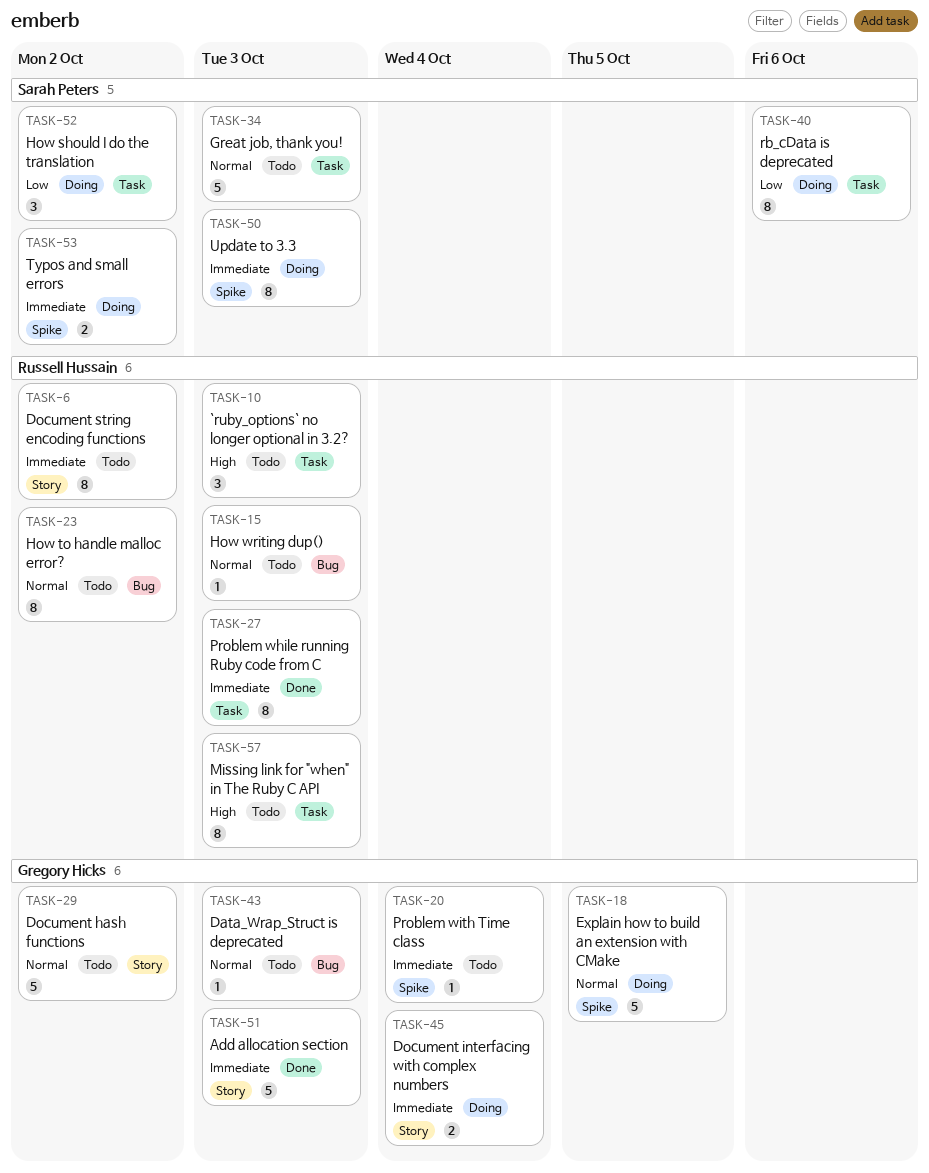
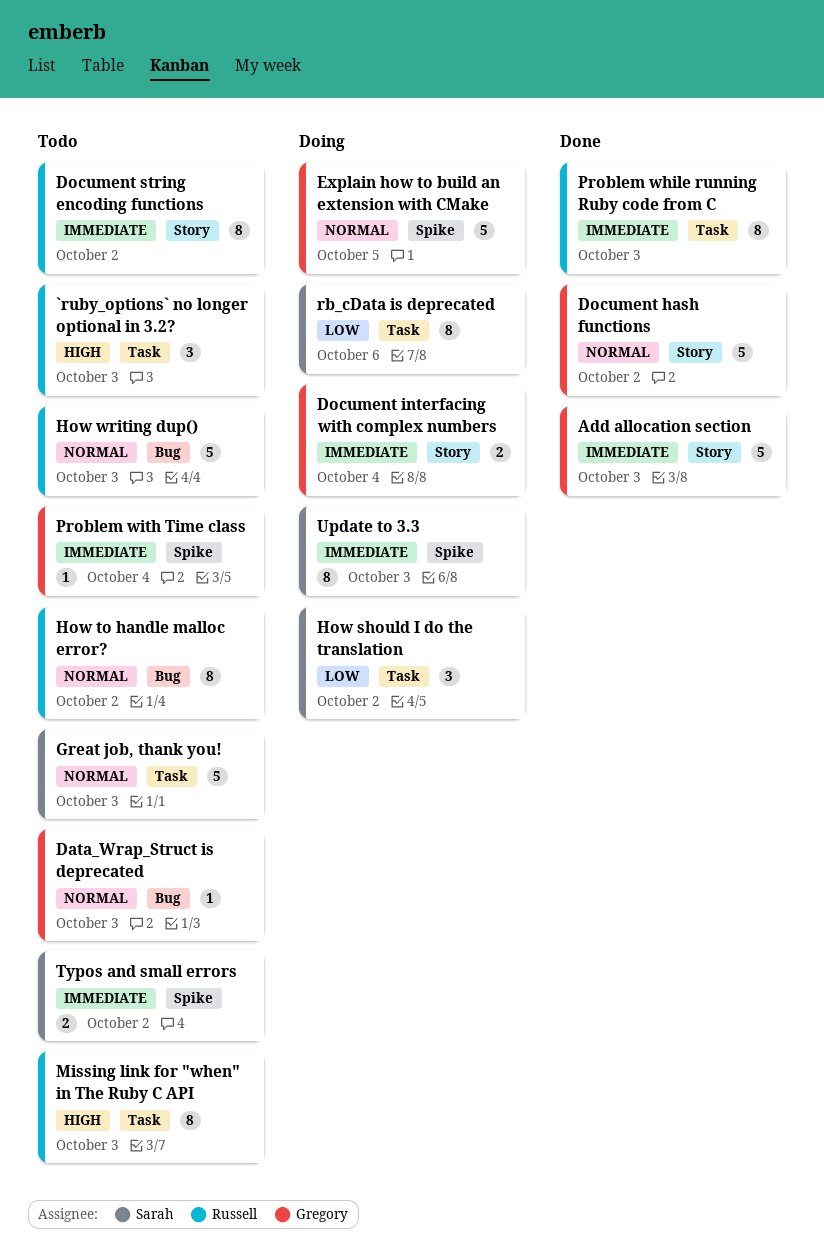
Document hash functions, status: Todo -> Done
How writing dup(), estimate: 1 -> 5
Typos and small errors, status: Doing -> Todo

